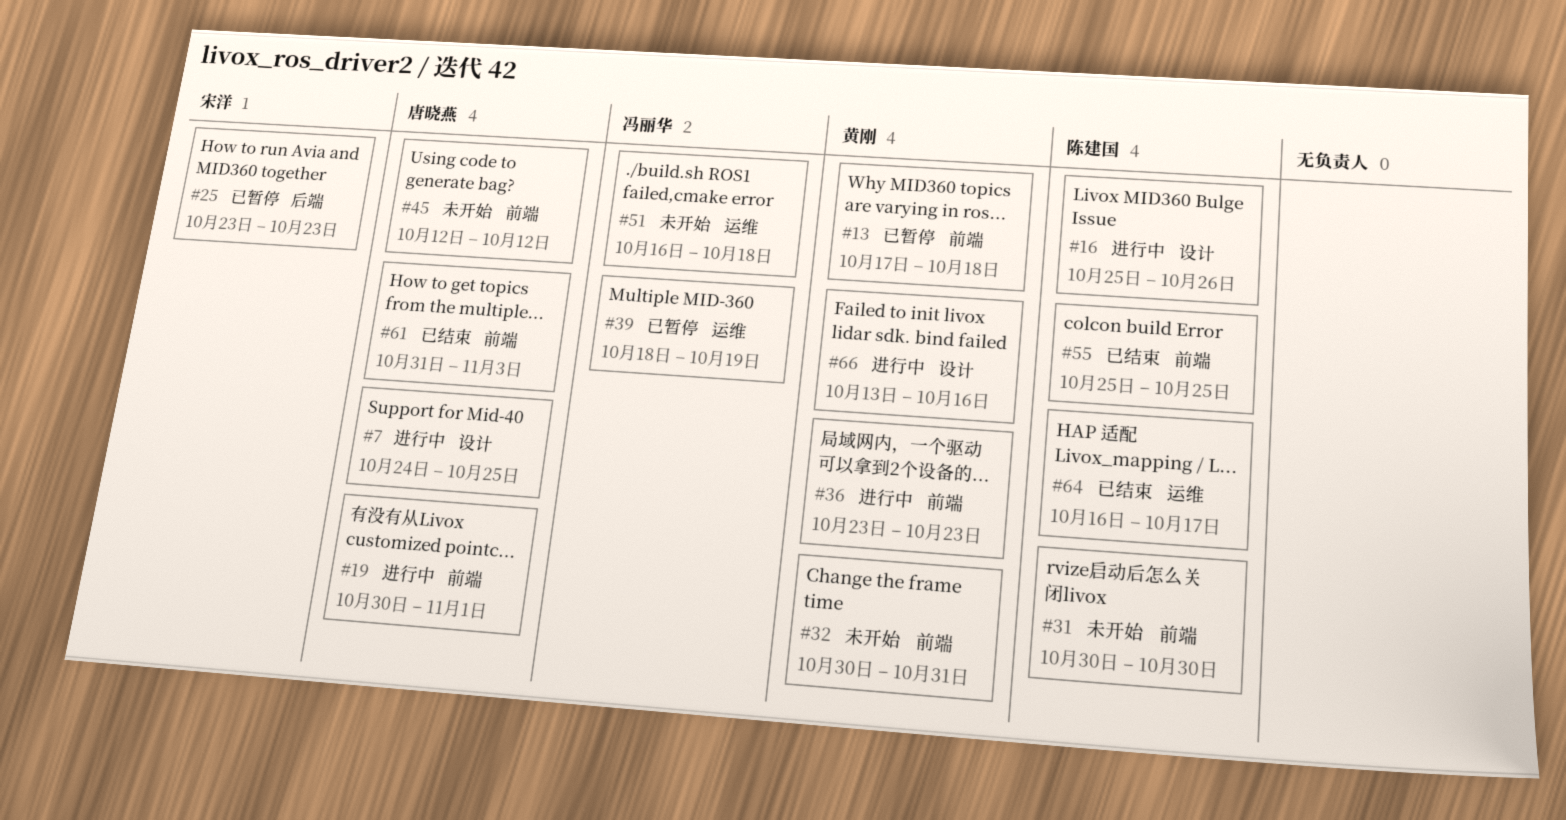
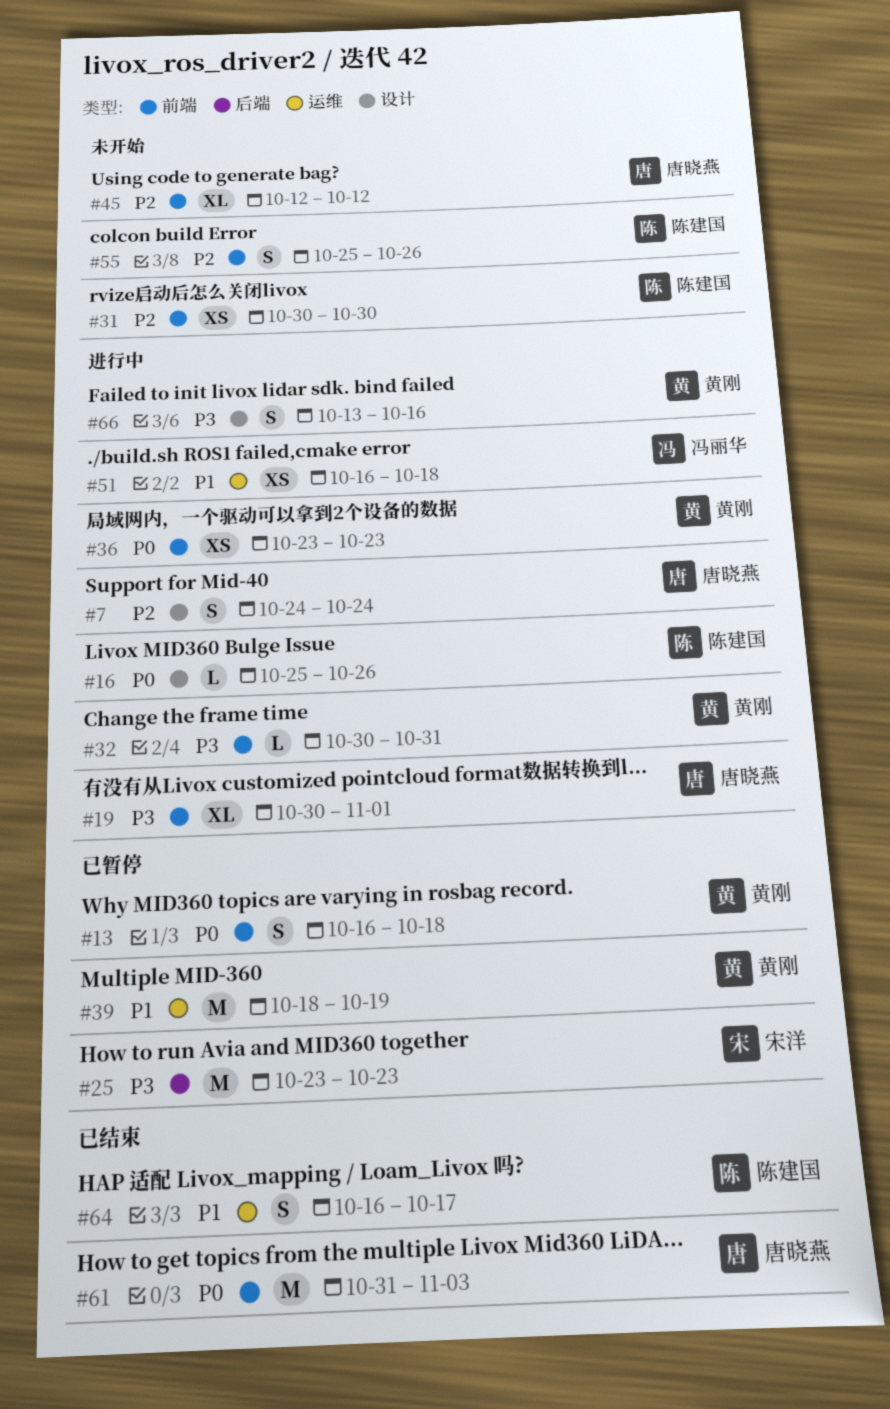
#7, due: Oct 25 -> Oct 24
#13, start: Oct 17 -> Oct 16
#32, status: 未开始 -> 进行中
#39, owner: 冯丽华 -> 黄刚
#51, status: 未开始 -> 进行中
#55, status: 已结束 -> 未开始
#55, due: Oct 25 -> Oct 26

